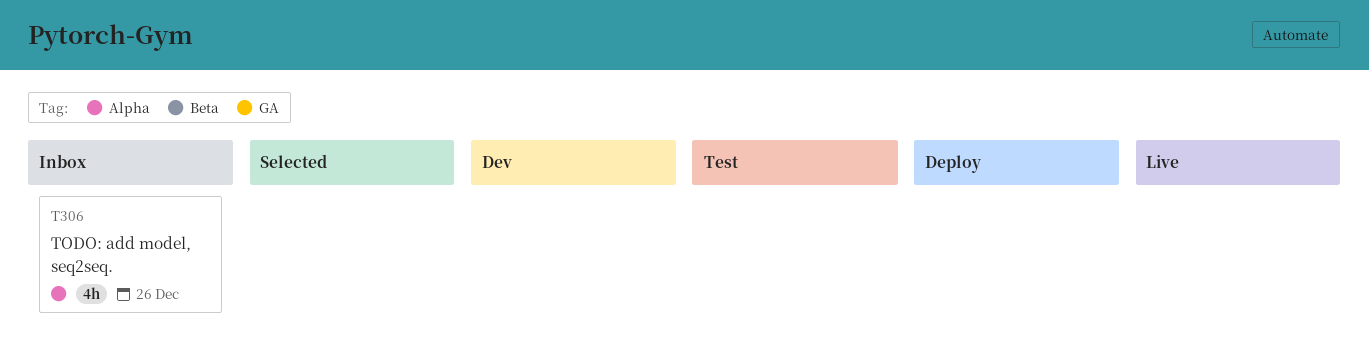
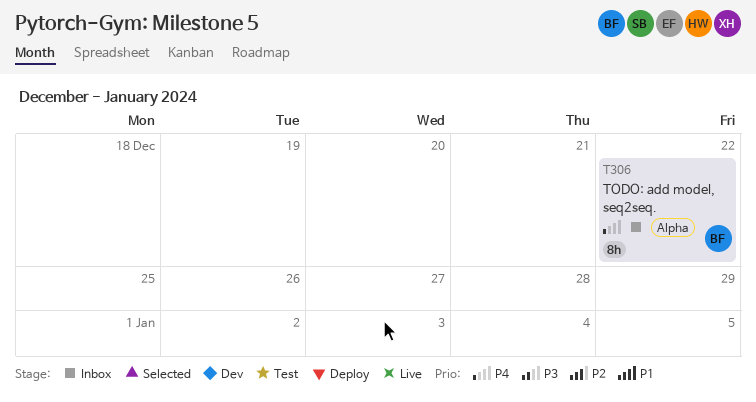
T306, estimate: 4h -> 8h
T306, due: Dec 26 -> Dec 22

